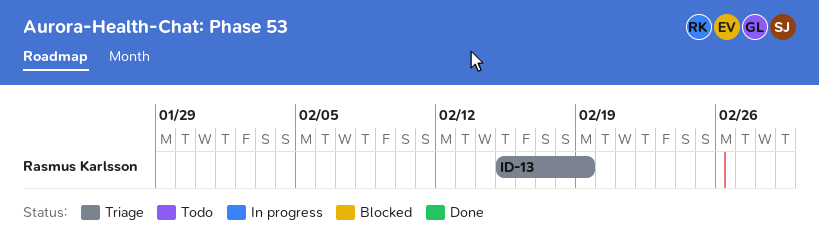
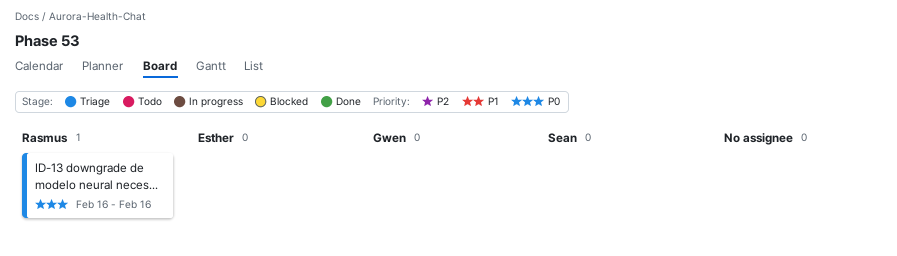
ID-13, start: Feb 15 -> Feb 16
ID-13, due: Feb 19 -> Feb 16

